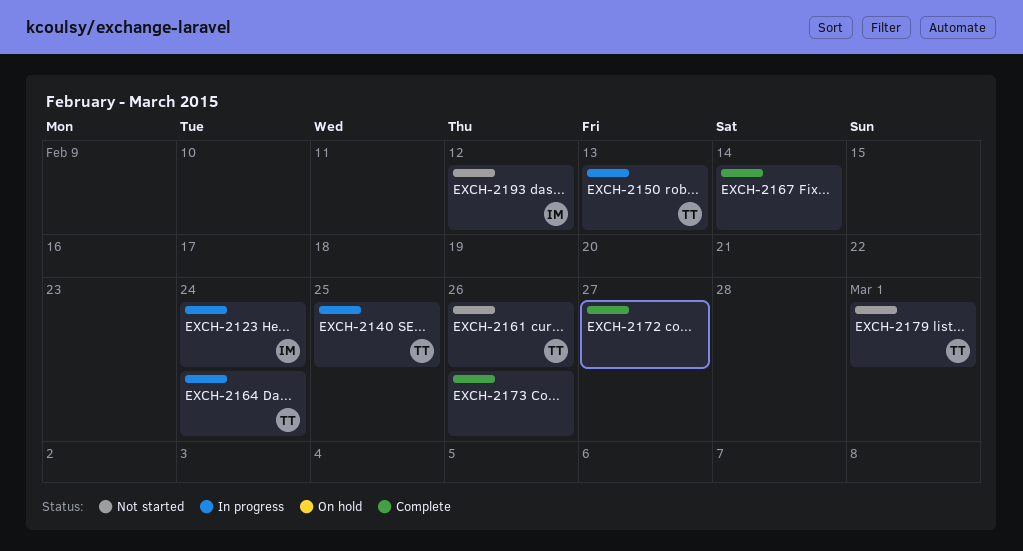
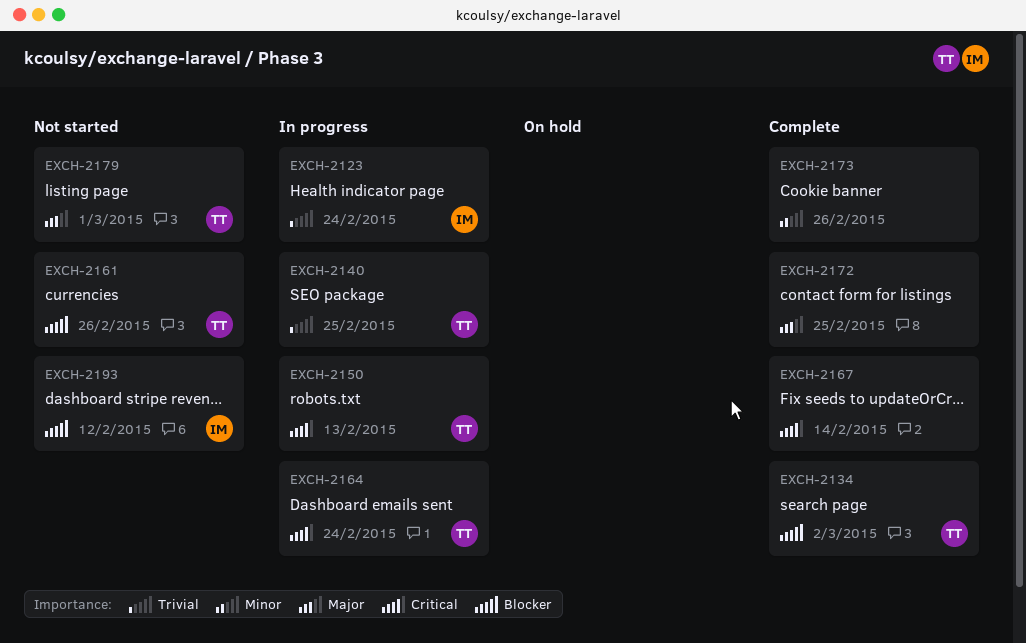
EXCH-2134: none -> present
EXCH-2172, due: Feb 27 -> Feb 25

